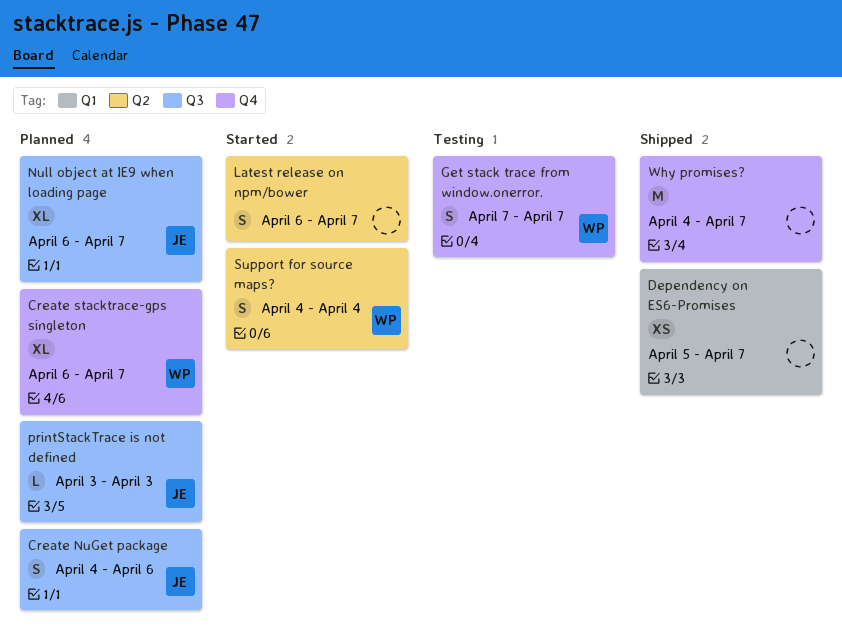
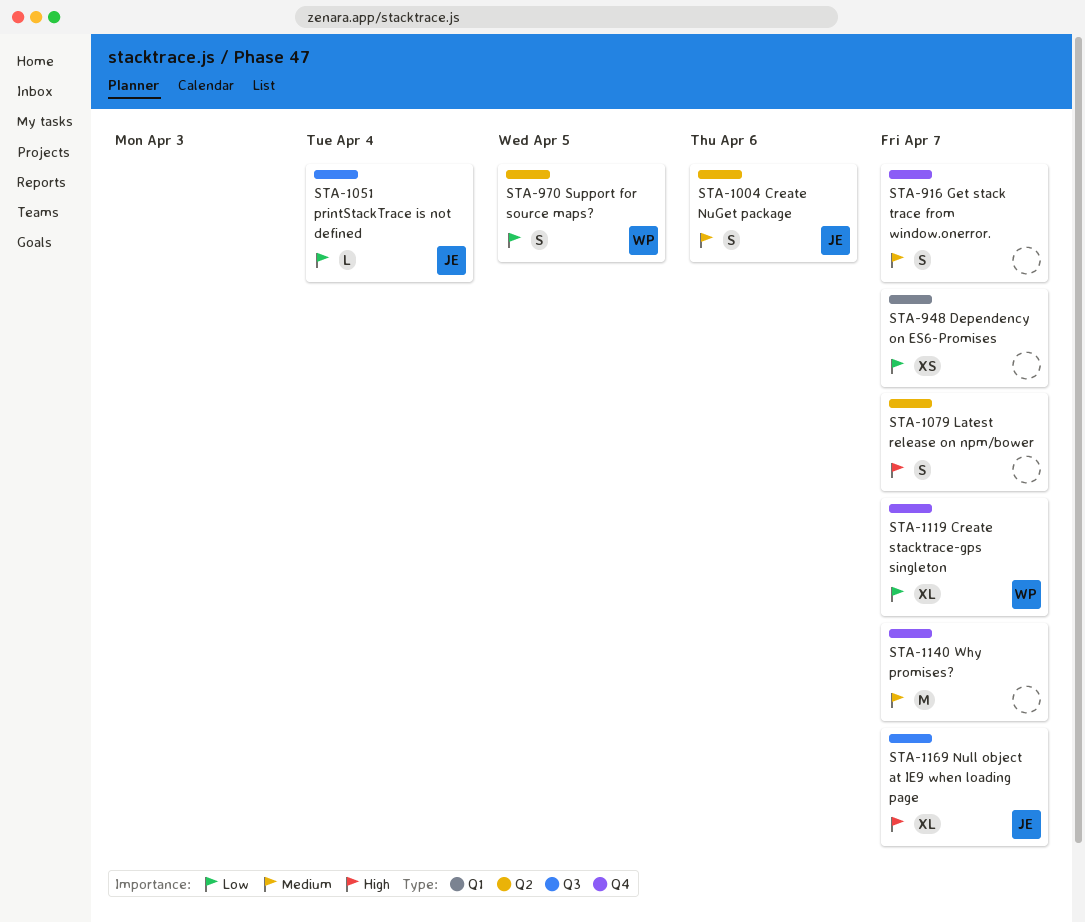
Create NuGet package, label: Q3 -> Q2
Get stack trace from window.onerror., owner: WP -> none
printStackTrace is not defined, due: Apr 3 -> Apr 4
Support for source maps?, due: Apr 4 -> Apr 5

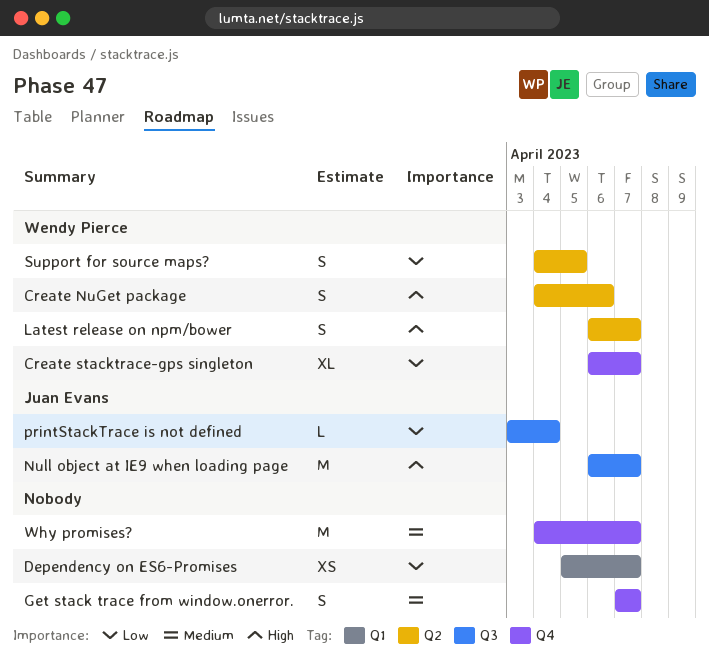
Create NuGet package, owner: Juan Evans -> Wendy Pierce
Create NuGet package, priority: Medium -> High
Latest release on npm/bower, owner: none -> Wendy Pierce
Null object at IE9 when loading page, estimate: XL -> M

